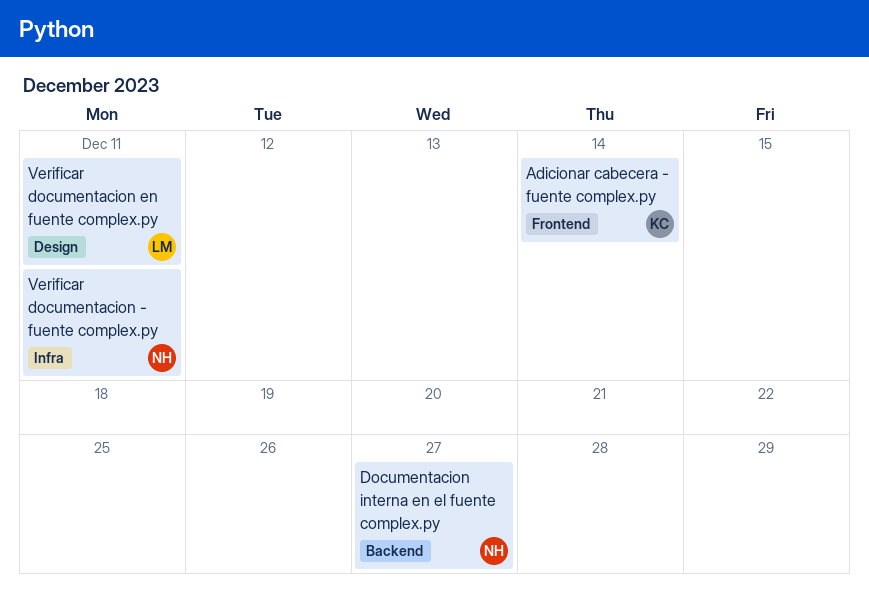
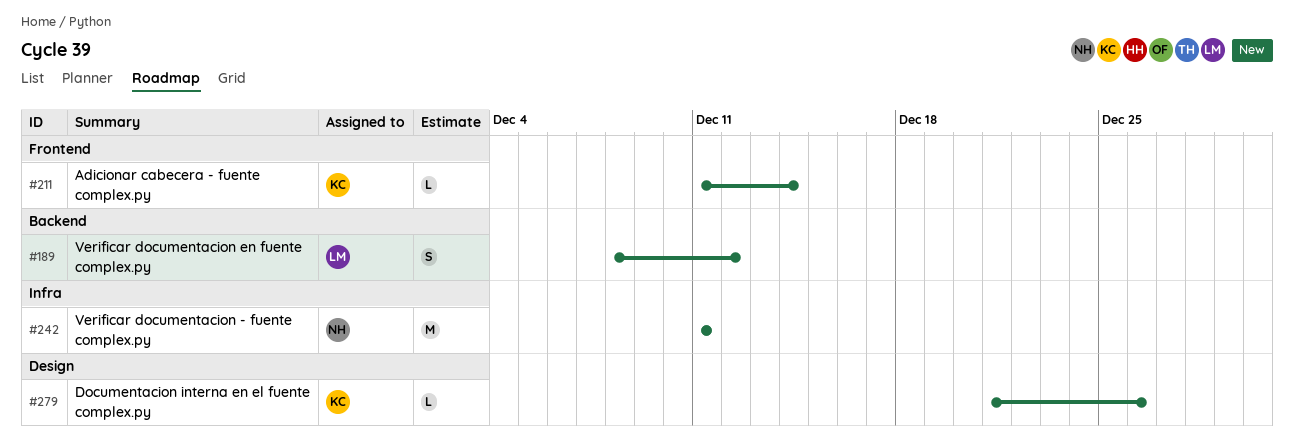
Documentacion interna en el fuente complex.py, owner: NH -> KC
Documentacion interna en el fuente complex.py, label: Backend -> Design
Documentacion interna en el fuente complex.py, due: Dec 27 -> Dec 26
Verificar documentacion en fuente complex.py, label: Design -> Backend
Verificar documentacion en fuente complex.py, due: Dec 11 -> Dec 12

